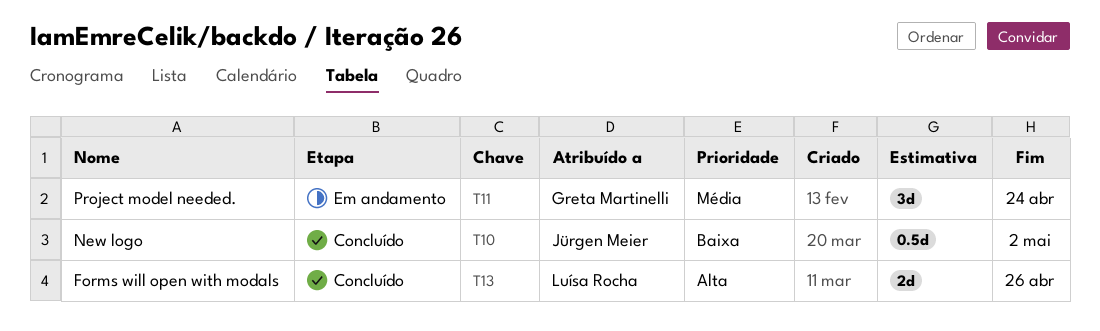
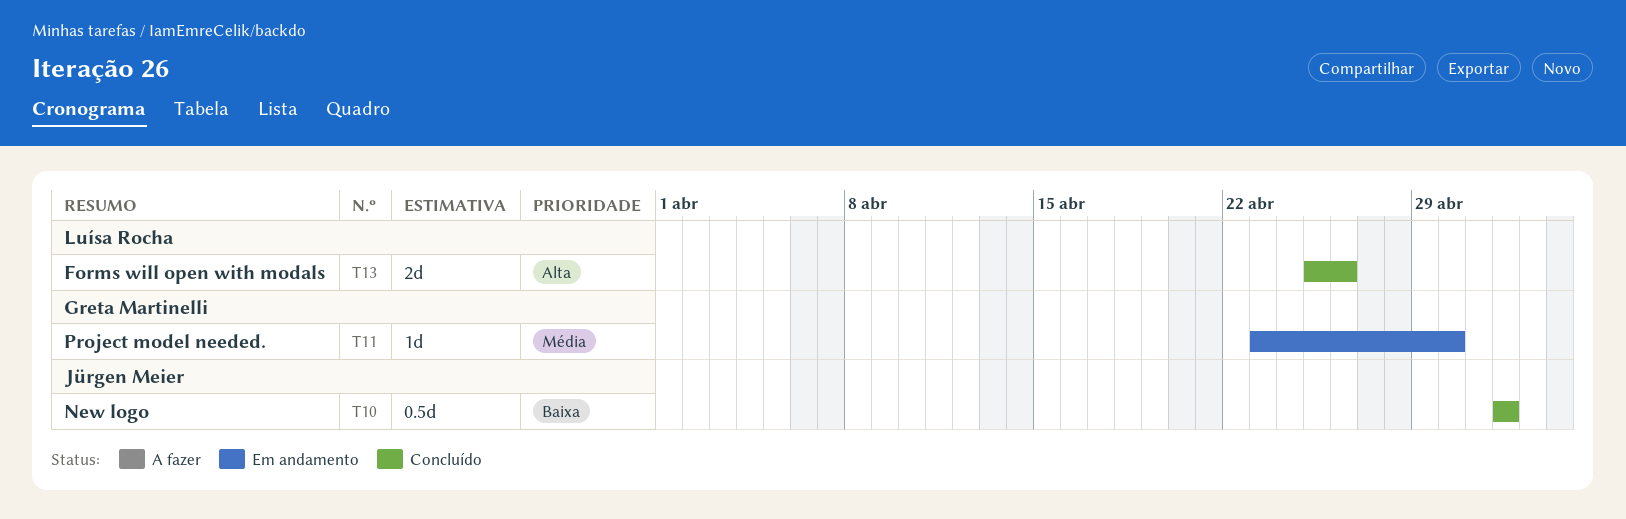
T11, estimate: 3d -> 1d
T11, due: Apr 24 -> Apr 30

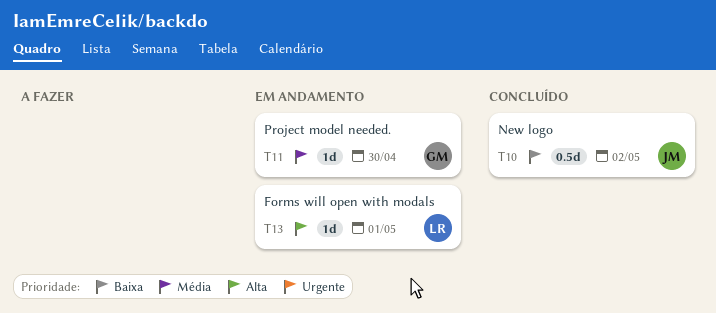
T13, status: Concluído -> Em andamento
T13, estimate: 2d -> 1d
T13, due: Apr 26 -> May 1

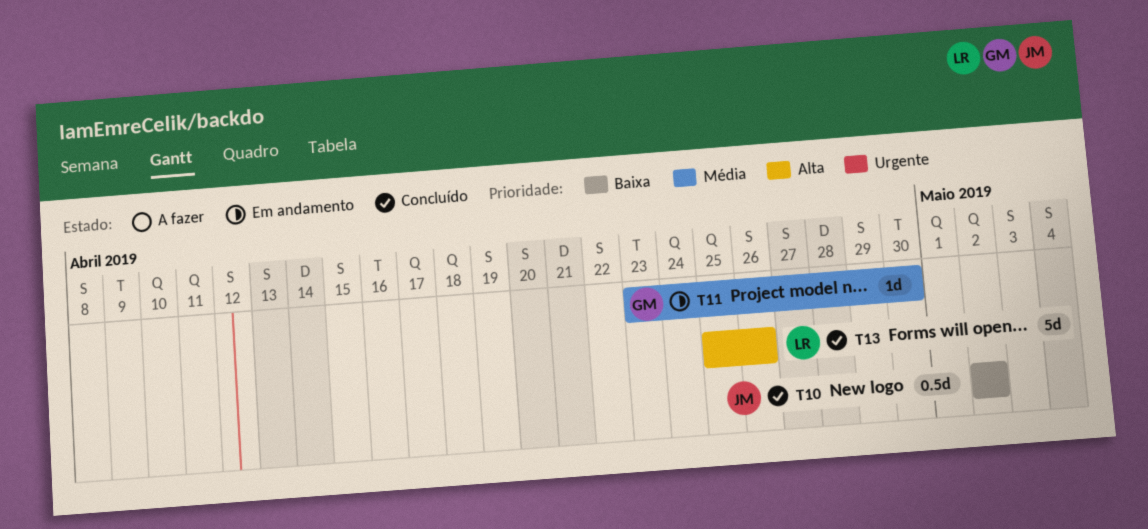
T13, status: Em andamento -> Concluído
T13, estimate: 1d -> 5d
T13, due: May 1 -> Apr 26

